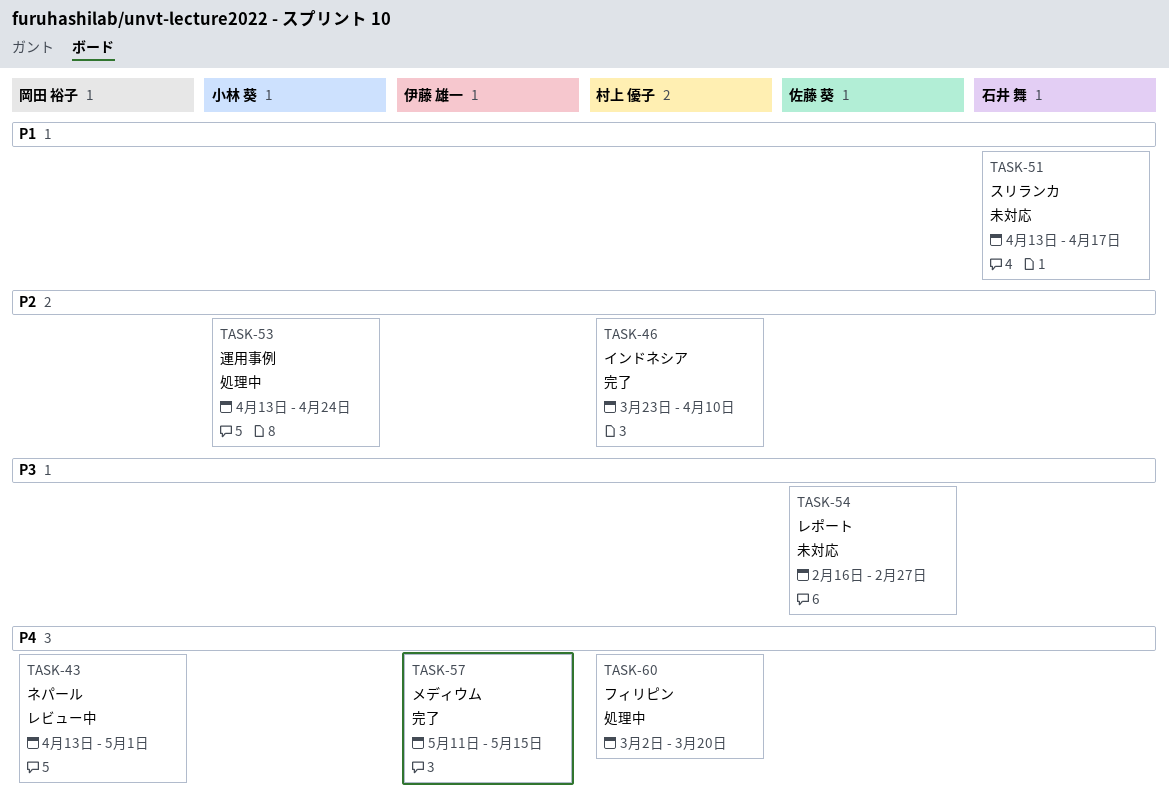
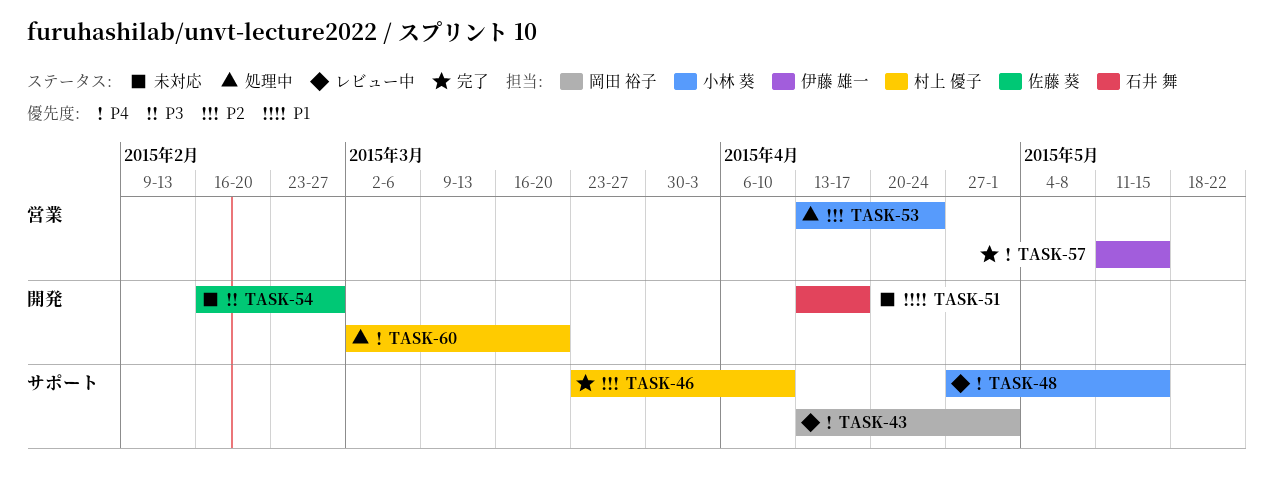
TASK-48: none -> present

